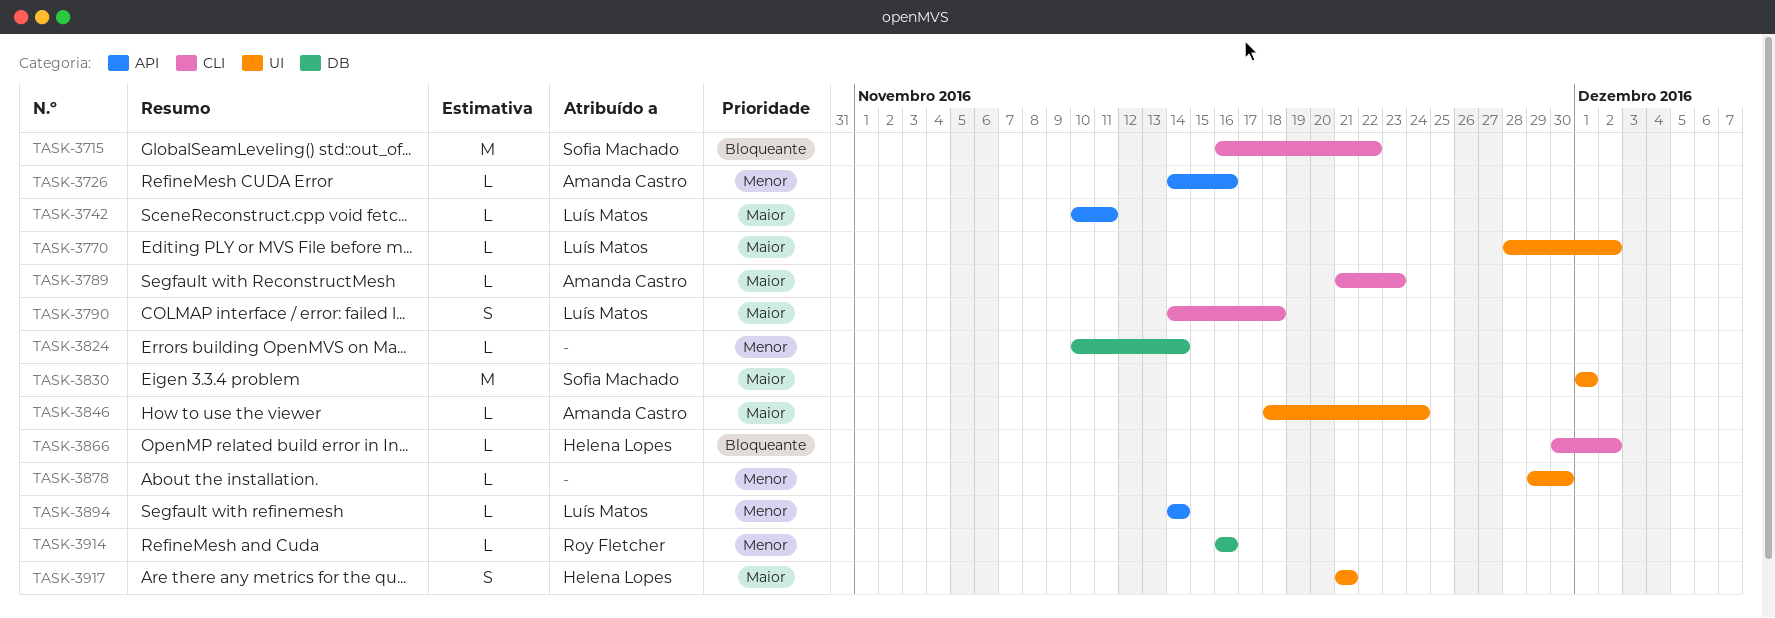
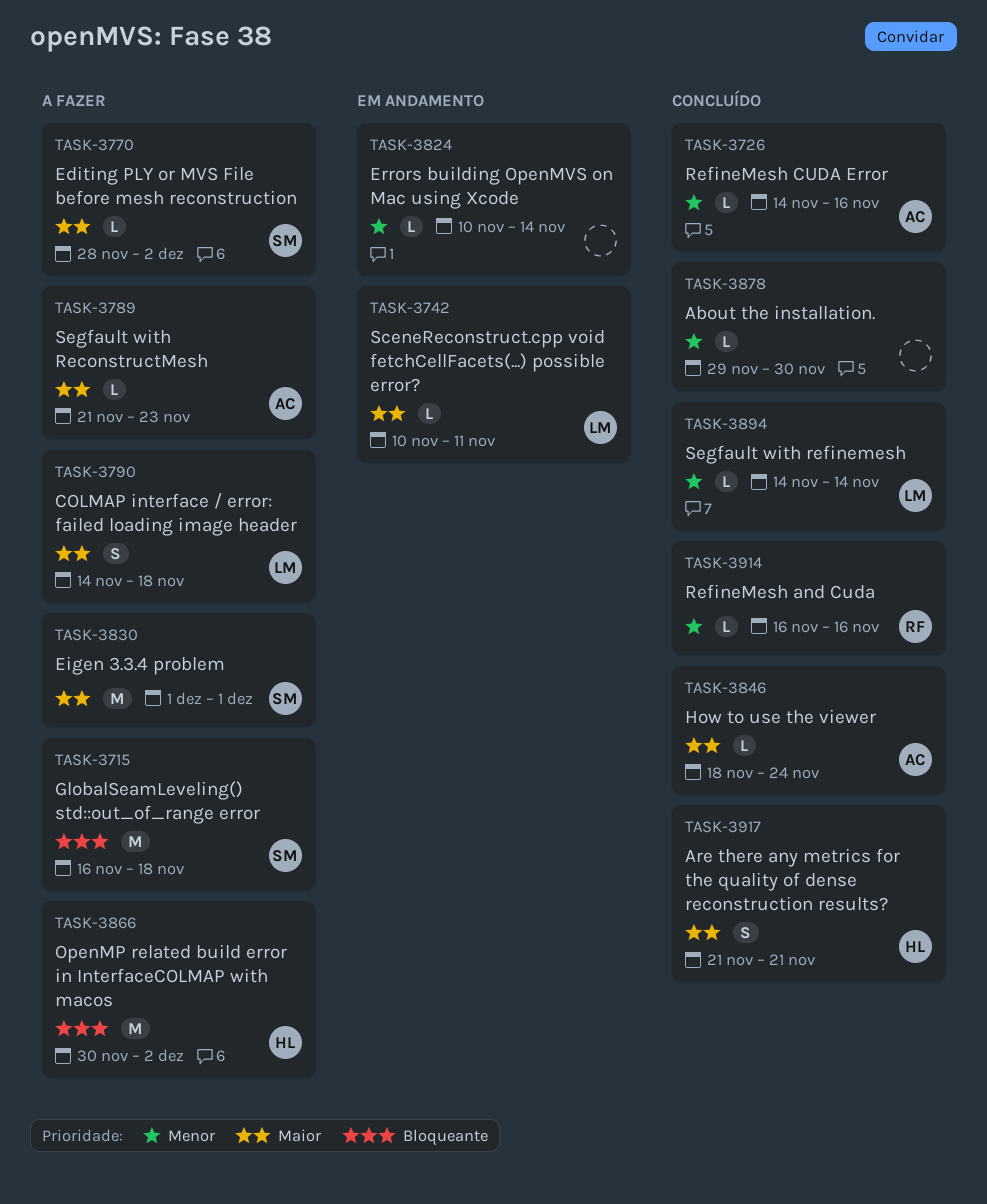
TASK-3715, due: Nov 22 -> Nov 18
TASK-3770, owner: Luís Matos -> Sofia Machado
TASK-3866, estimate: L -> M

